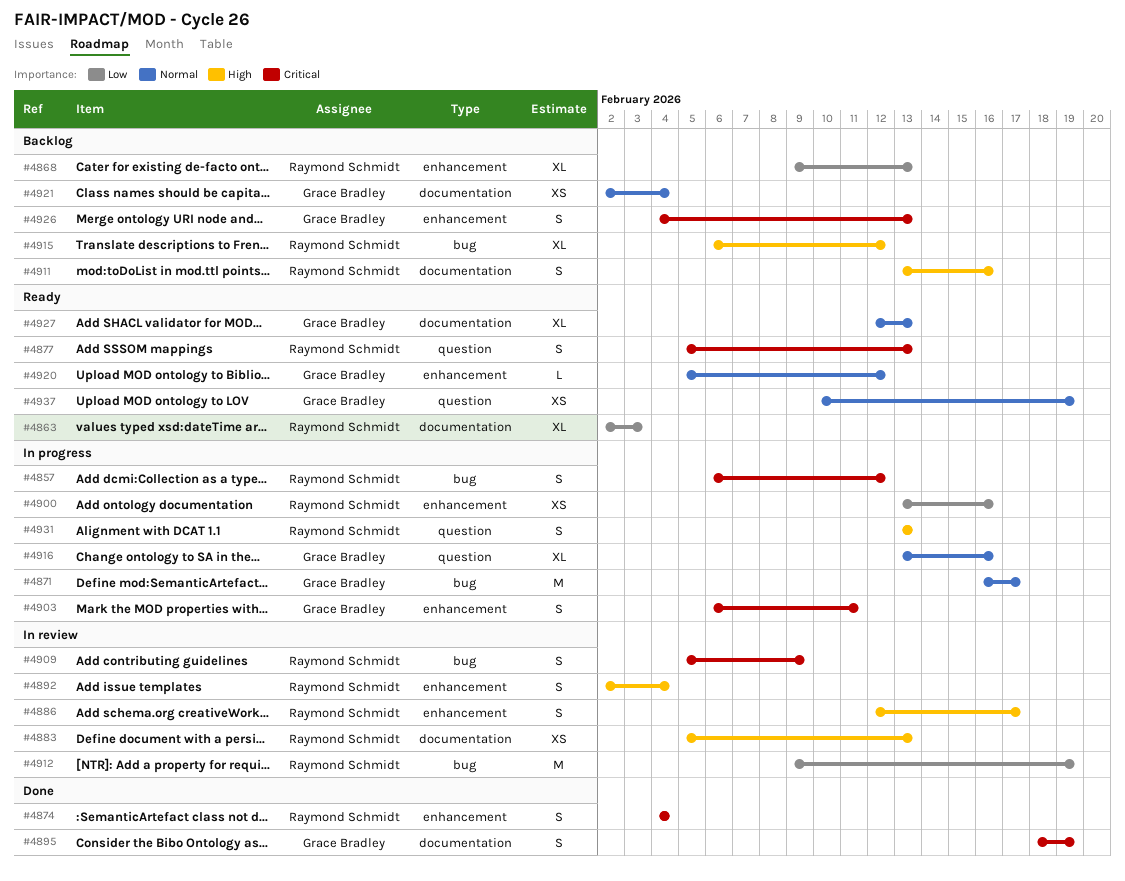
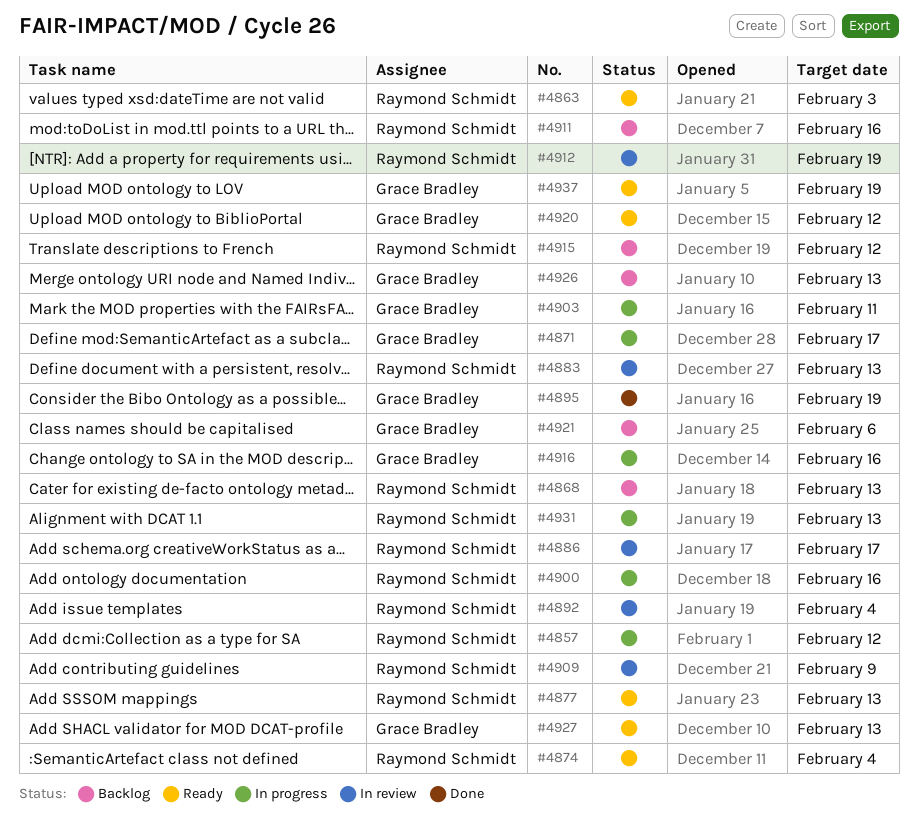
#4874, status: Done -> Ready
#4921, due: Feb 4 -> Feb 6

